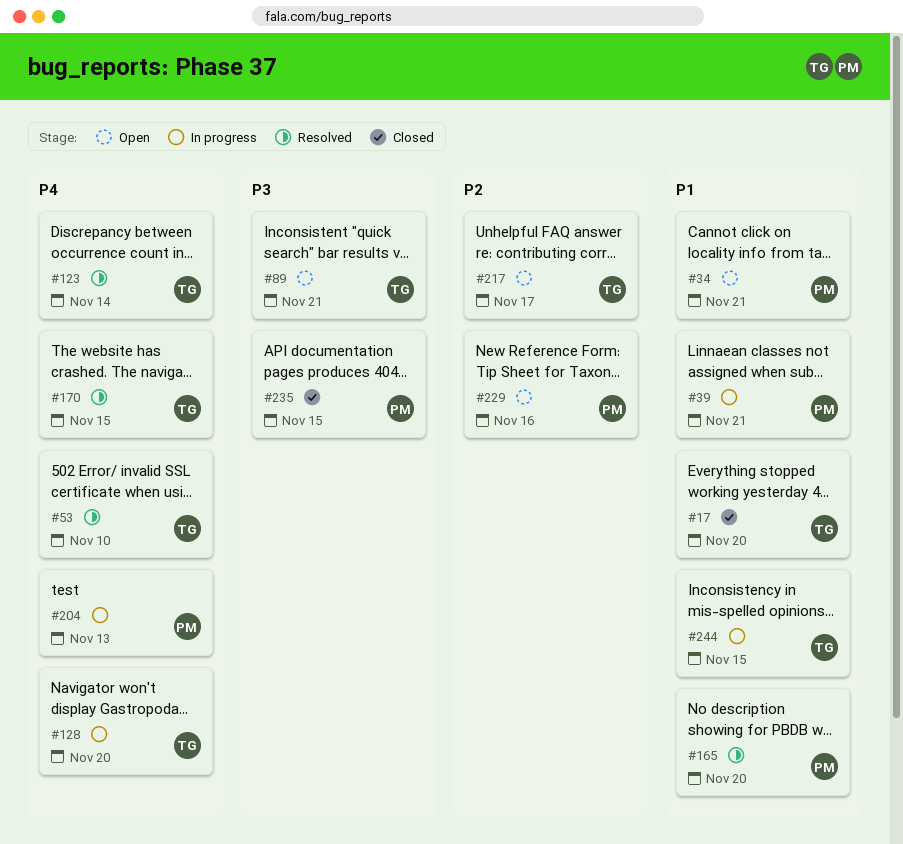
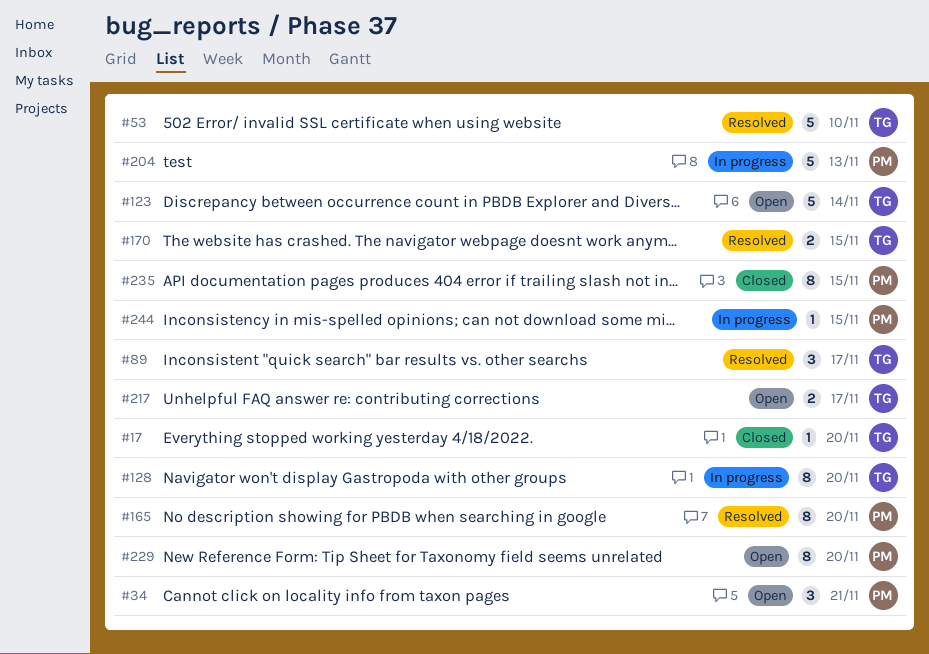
#39: present -> none
#89, status: Open -> Resolved
#89, due: Nov 21 -> Nov 17
#123, status: Resolved -> Open
#229, due: Nov 16 -> Nov 20
#244, owner: TG -> PM

